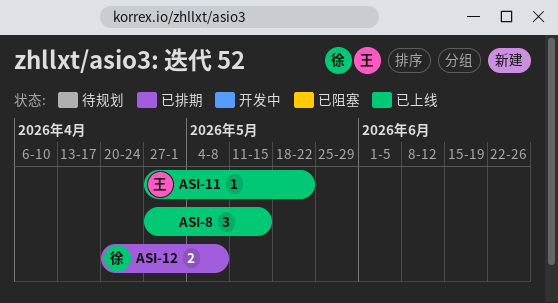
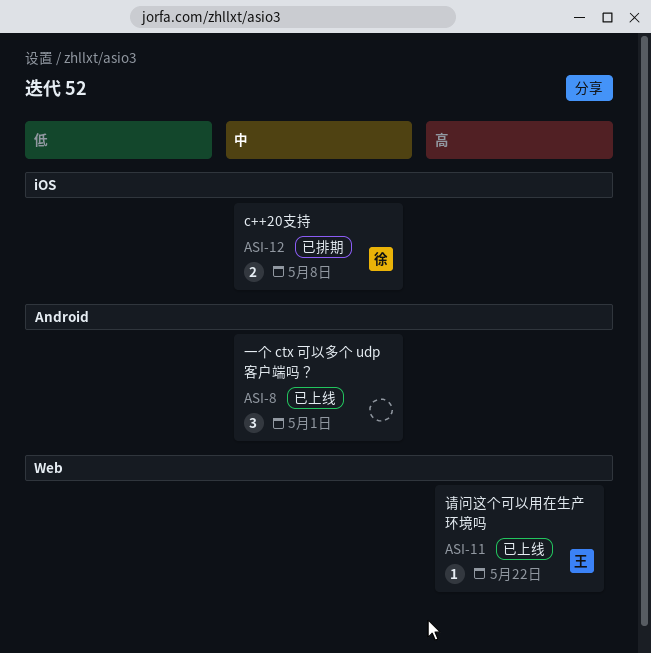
ASI-8, due: May 15 -> May 1

